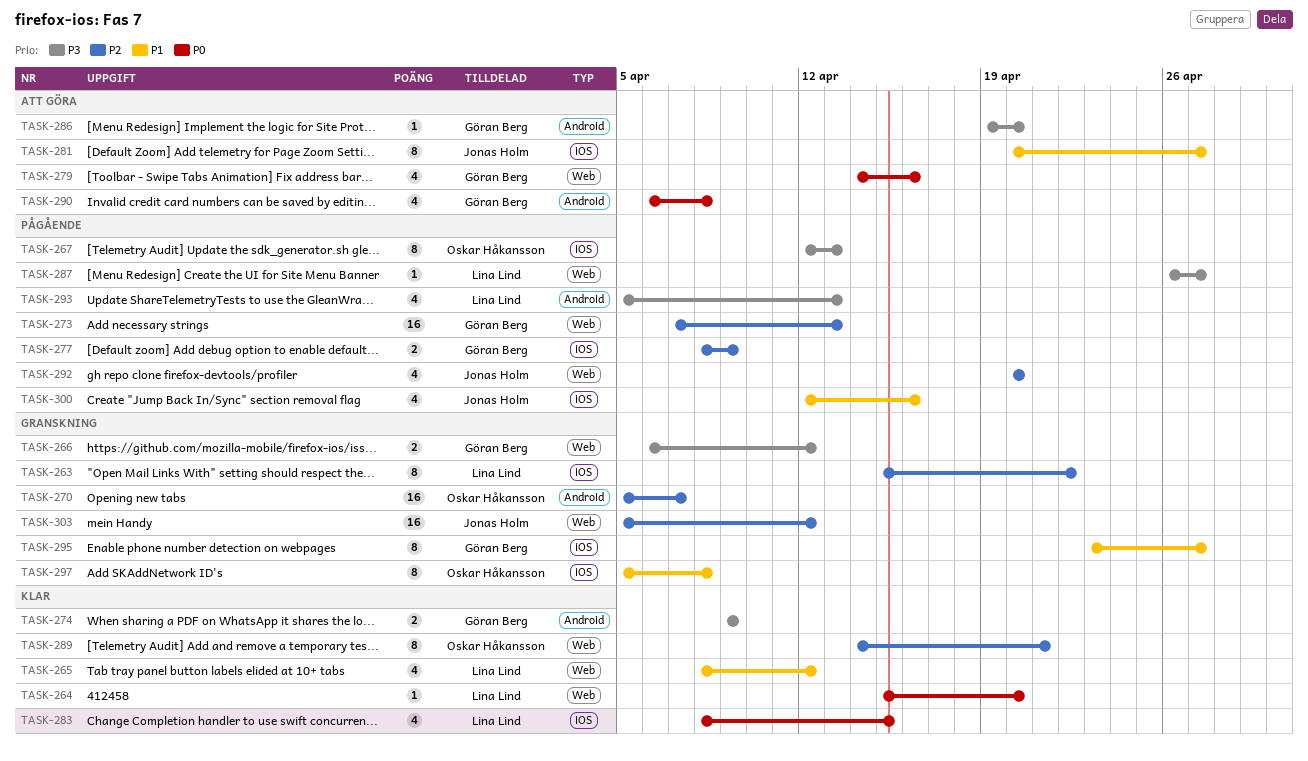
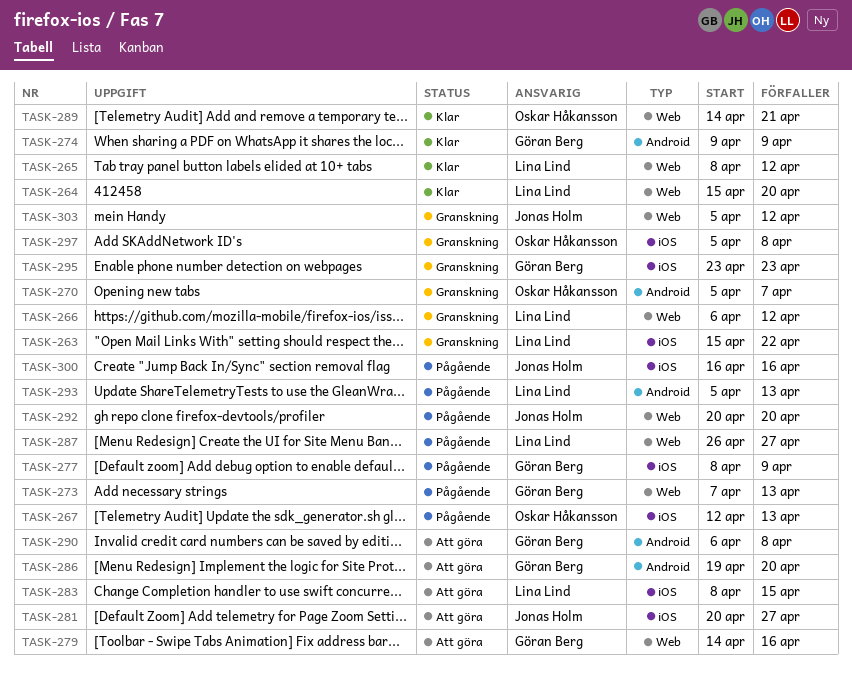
TASK-266, owner: Göran Berg -> Lina Lind
TASK-283, status: Klar -> Att göra
TASK-295, due: Apr 27 -> Apr 23
TASK-300, start: Apr 12 -> Apr 16

